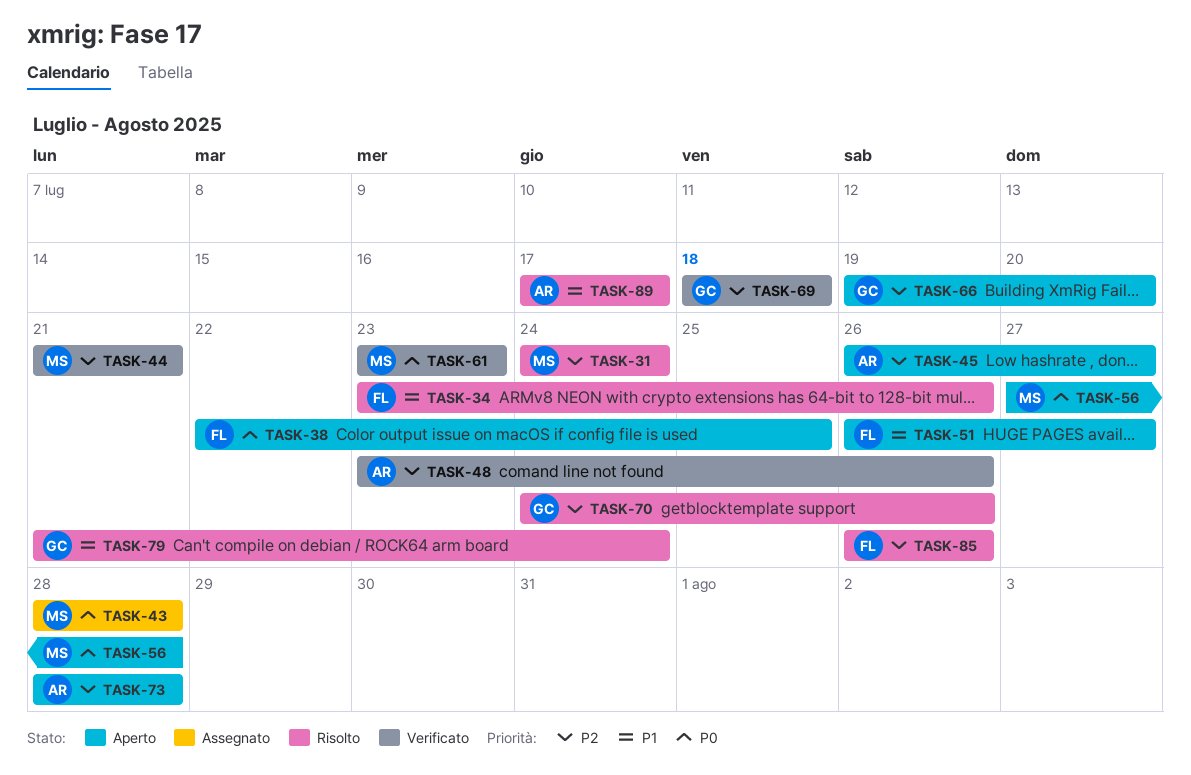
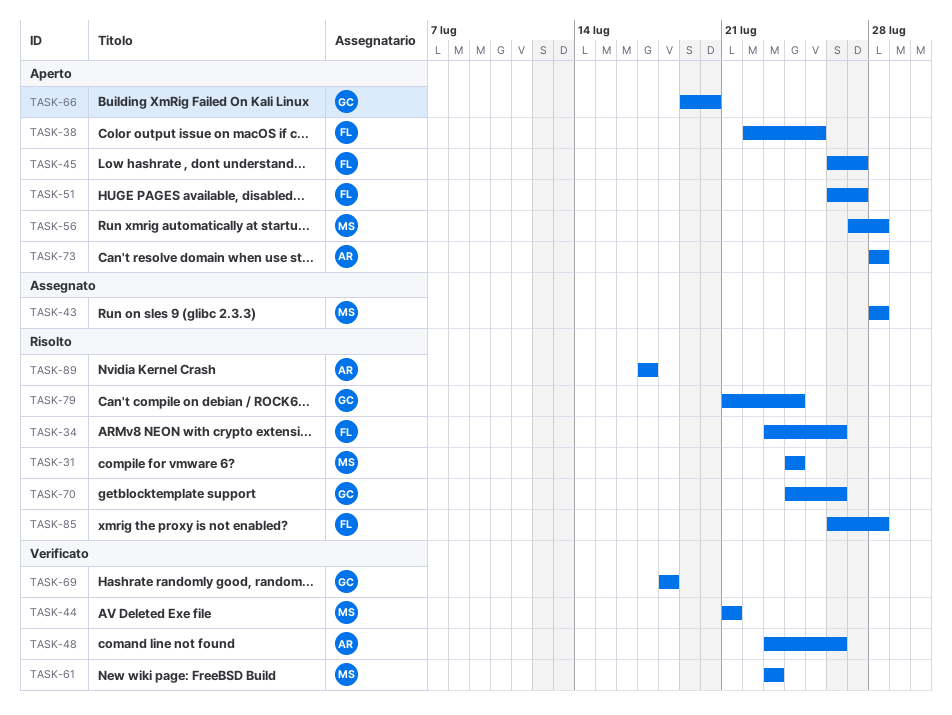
TASK-45, owner: AR -> FL
TASK-85, due: Jul 26 -> Jul 28

